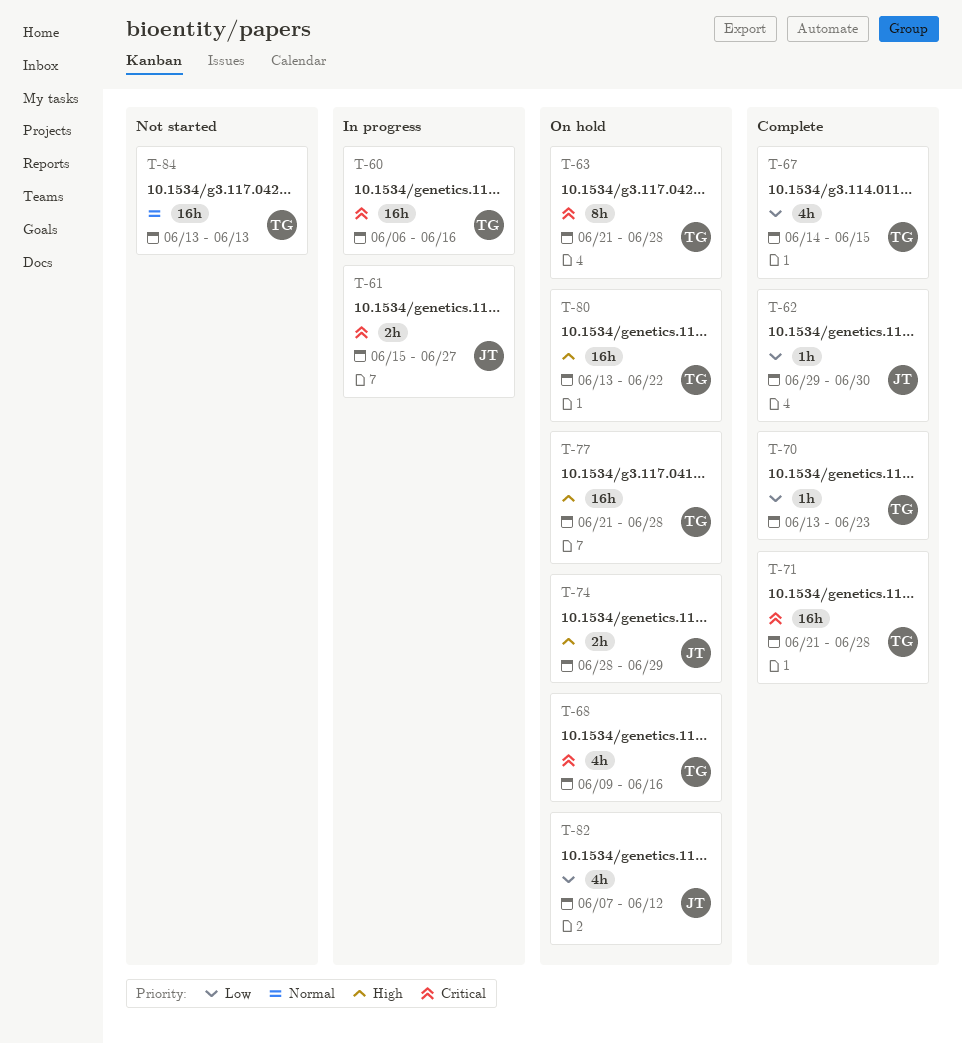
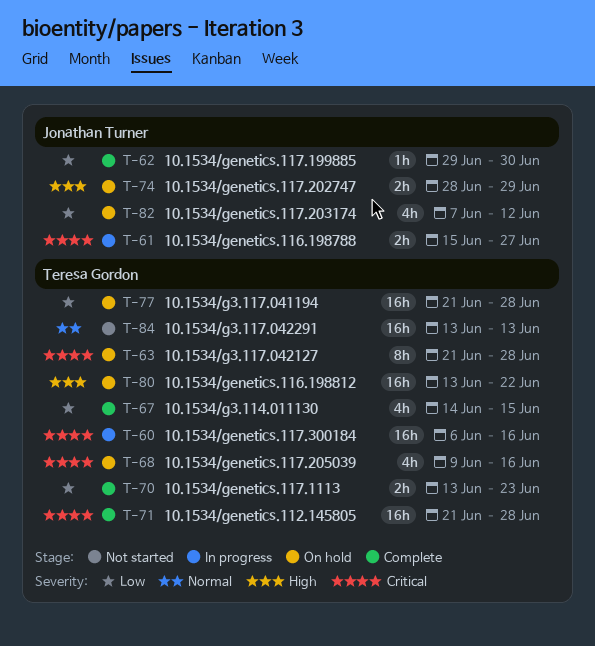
T-70, estimate: 1h -> 2h
T-77, priority: High -> Low

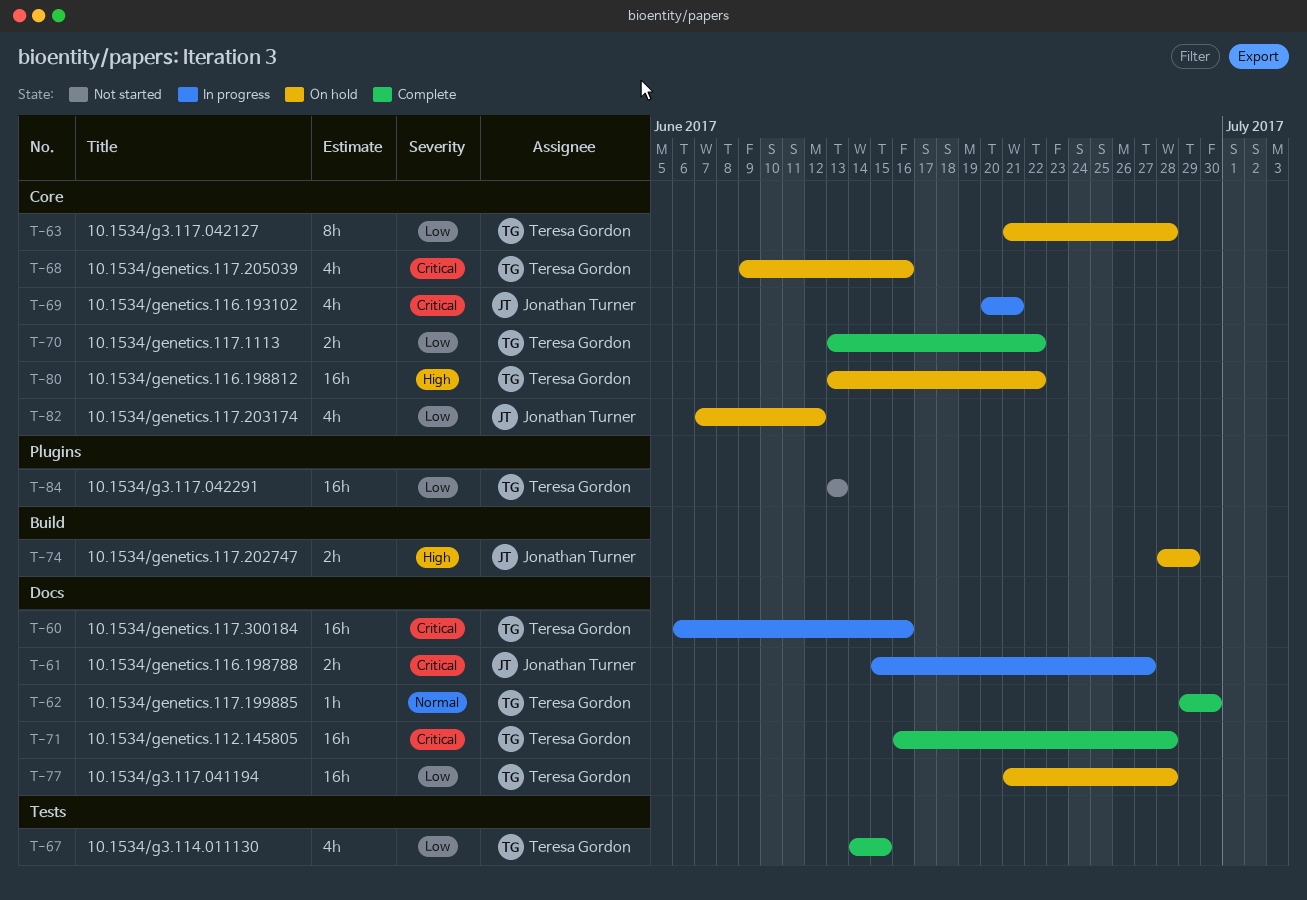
T-62, owner: Jonathan Turner -> Teresa Gordon
T-62, priority: Low -> Normal
T-63, priority: Critical -> Low
T-69: none -> present
T-70, due: Jun 23 -> Jun 22
T-71, start: Jun 21 -> Jun 16
T-84, priority: Normal -> Low

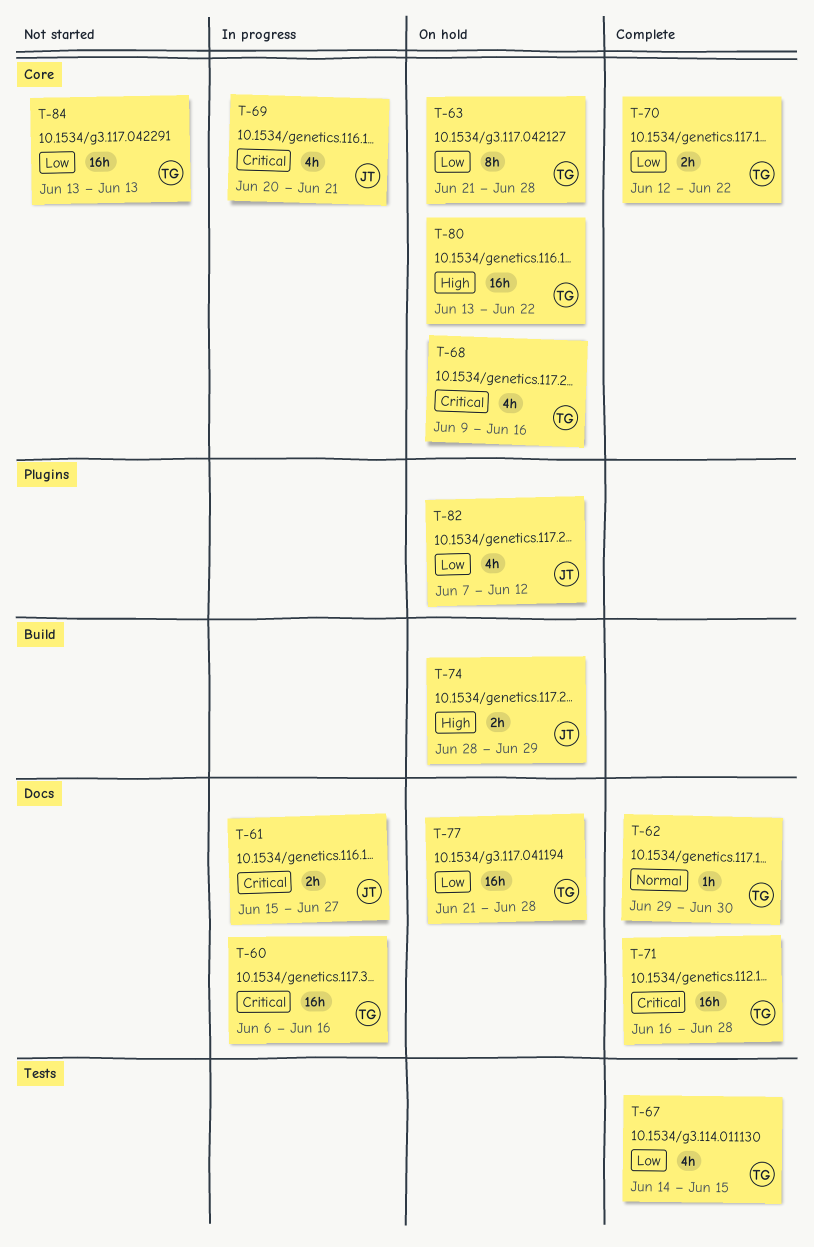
T-70, start: Jun 13 -> Jun 12
T-82, label: Core -> Plugins
T-84, label: Plugins -> Core

